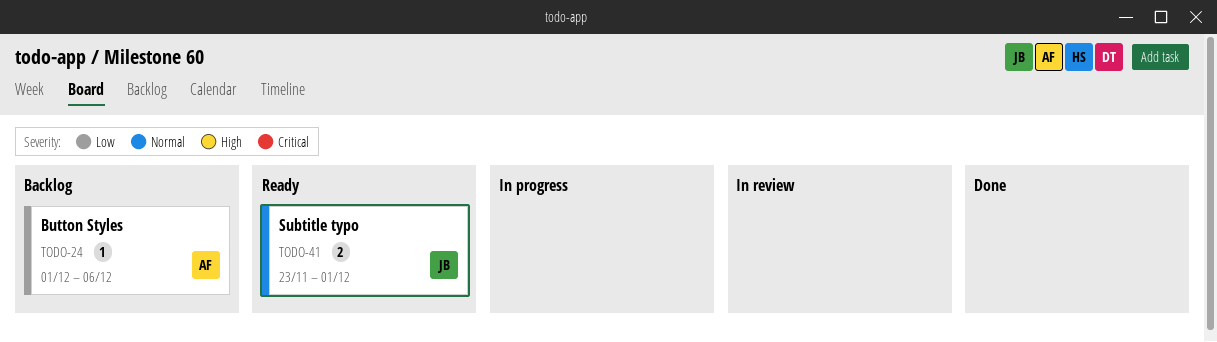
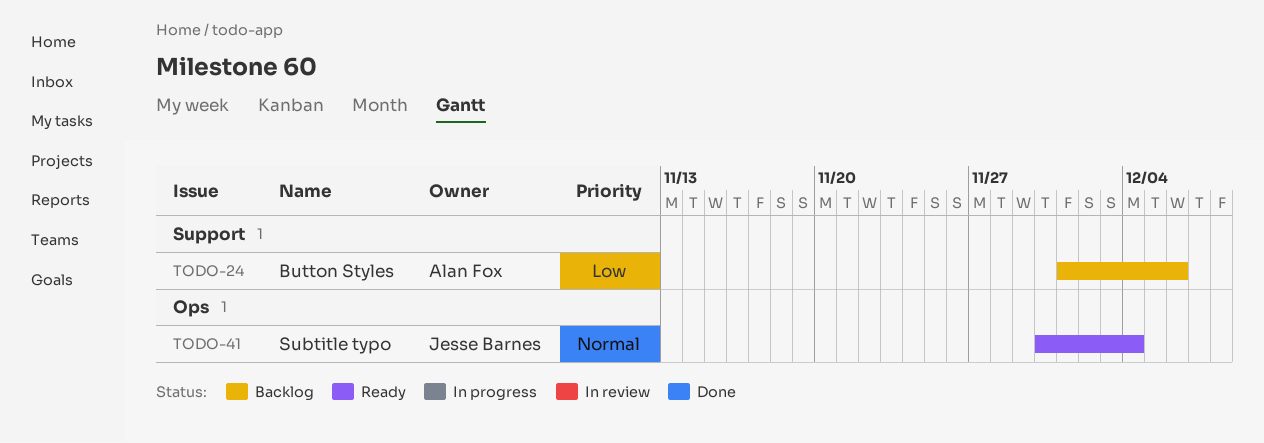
TODO-41, start: Nov 23 -> Nov 30
TODO-41, due: Dec 1 -> Dec 4

